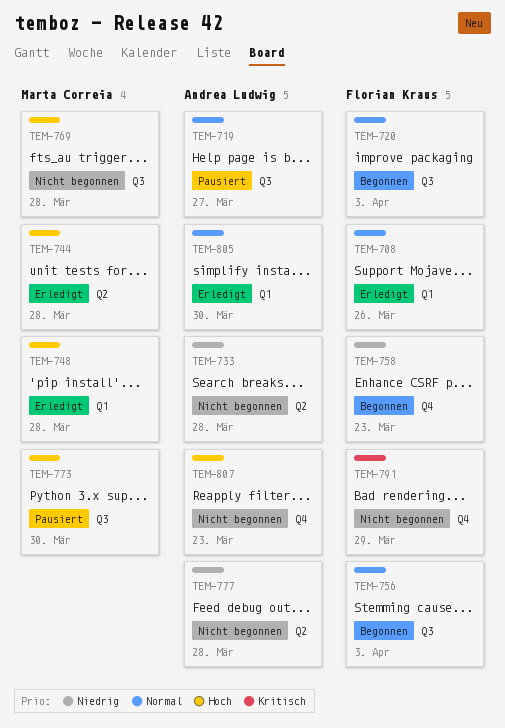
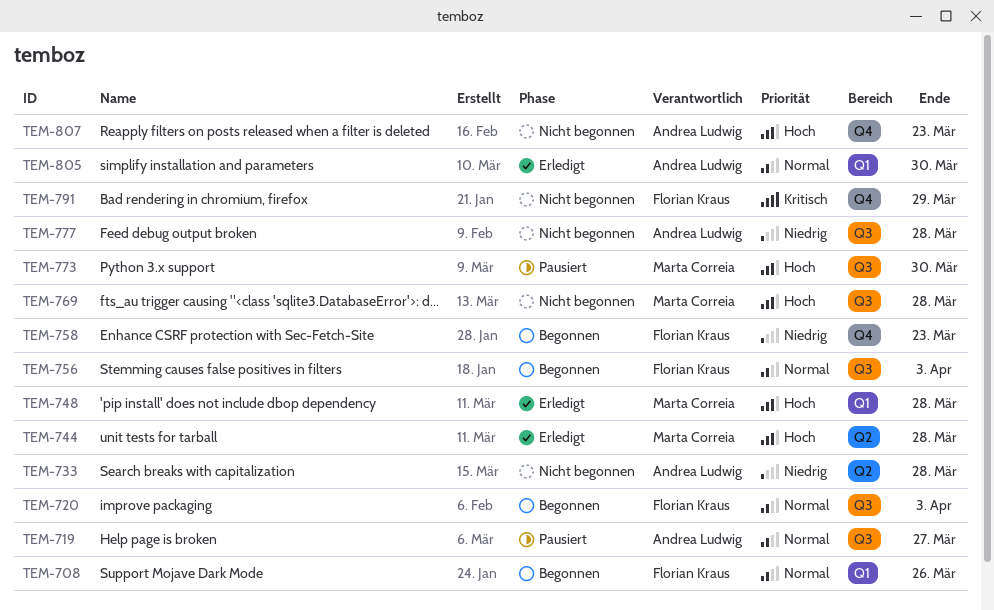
TEM-708, status: Erledigt -> Begonnen
TEM-777, label: Q2 -> Q3

